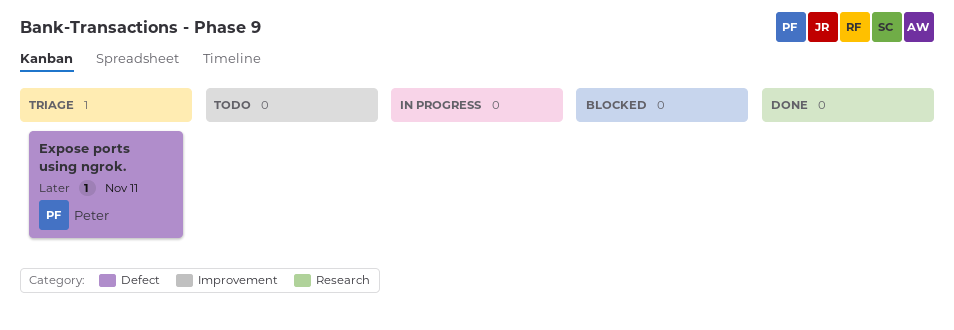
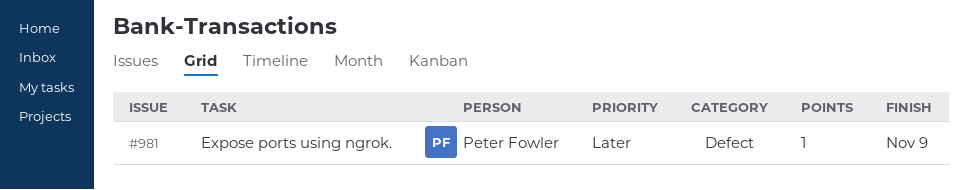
Expose ports using ngrok., due: Nov 11 -> Nov 9

